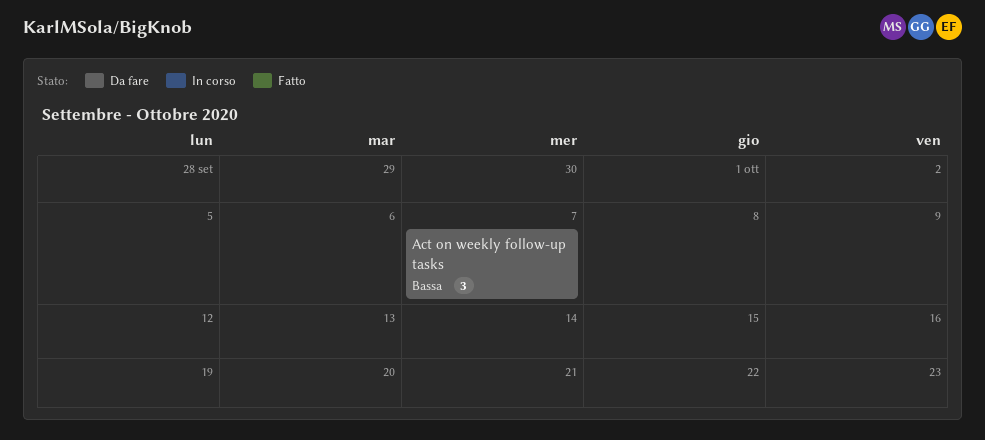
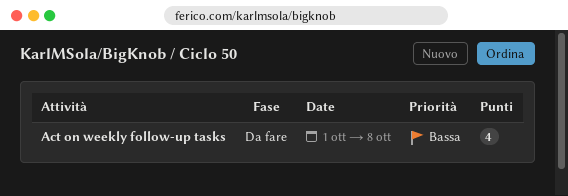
Act on weekly follow-up tasks, estimate: 3 -> 4
Act on weekly follow-up tasks, due: Oct 7 -> Oct 8

